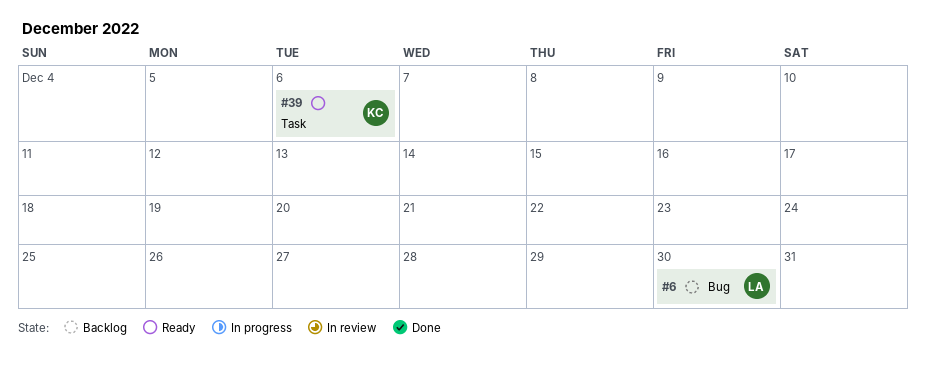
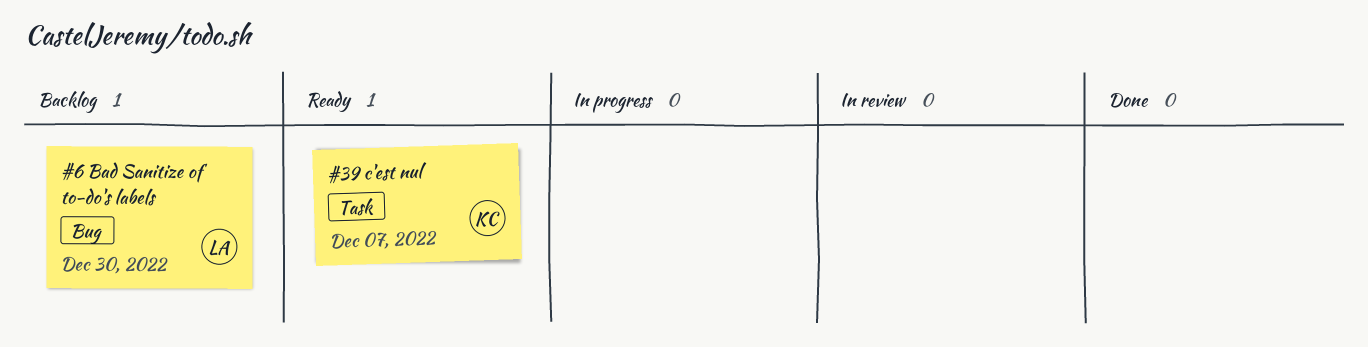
#39, due: Dec 6 -> Dec 7

